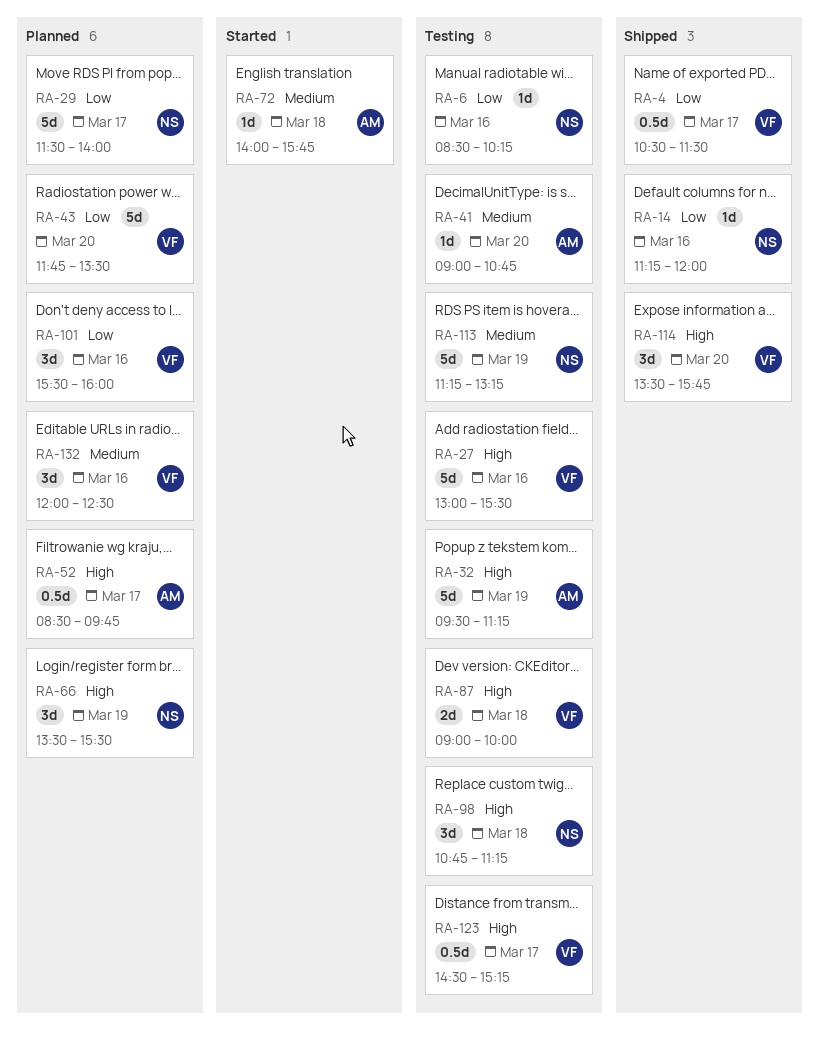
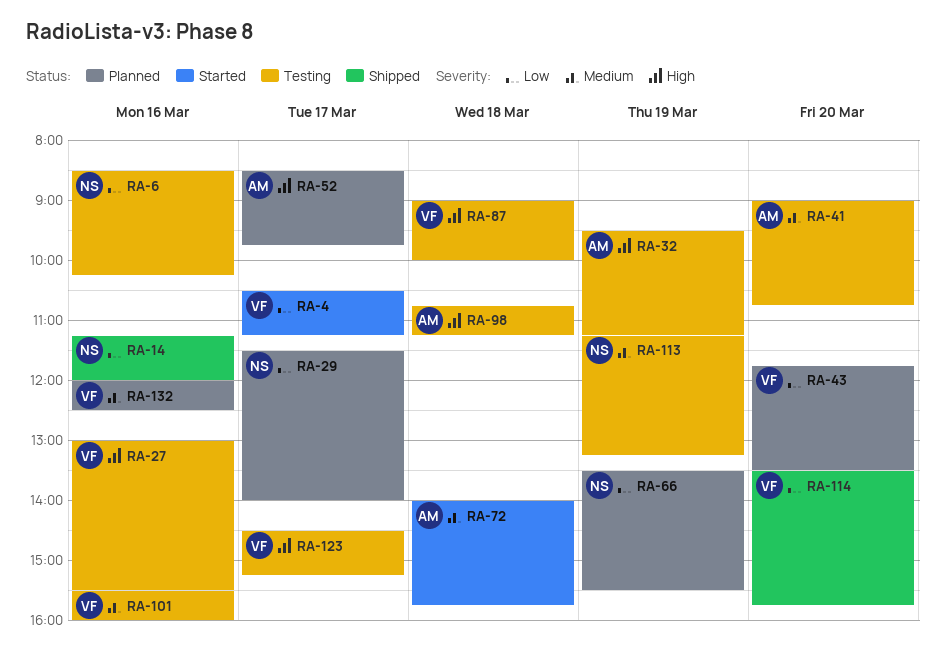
RA-4, status: Shipped -> Started
RA-4, ends: 11:30 -> 11:15
RA-66, priority: High -> Low
RA-98, owner: NS -> AM
RA-101, status: Planned -> Testing
RA-101, priority: Low -> Medium
RA-114, priority: High -> Low

